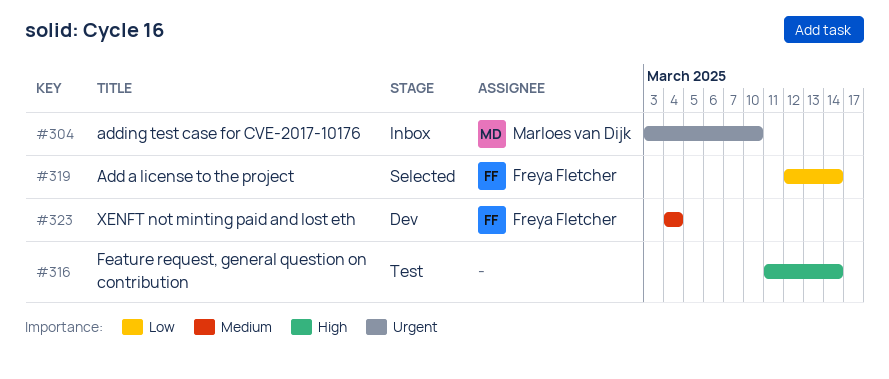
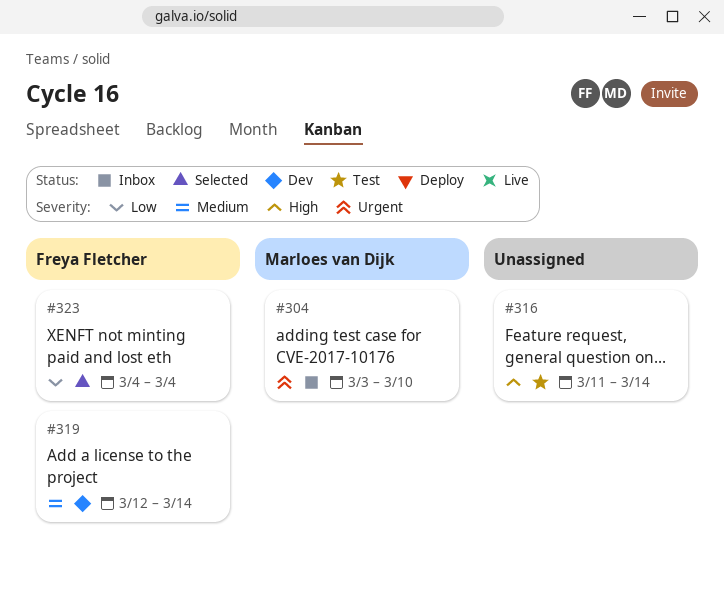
#319, status: Selected -> Dev
#319, priority: Low -> Medium
#323, status: Dev -> Selected
#323, priority: Medium -> Low

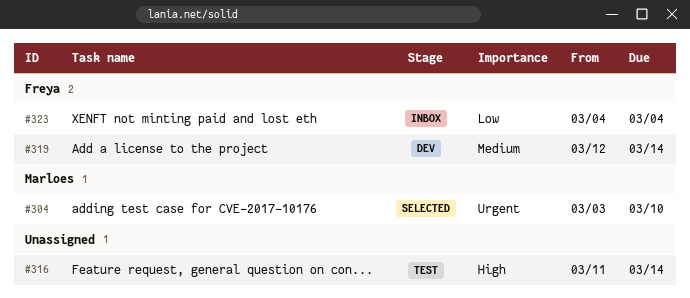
#304, status: Inbox -> Selected
#323, status: Selected -> Inbox

